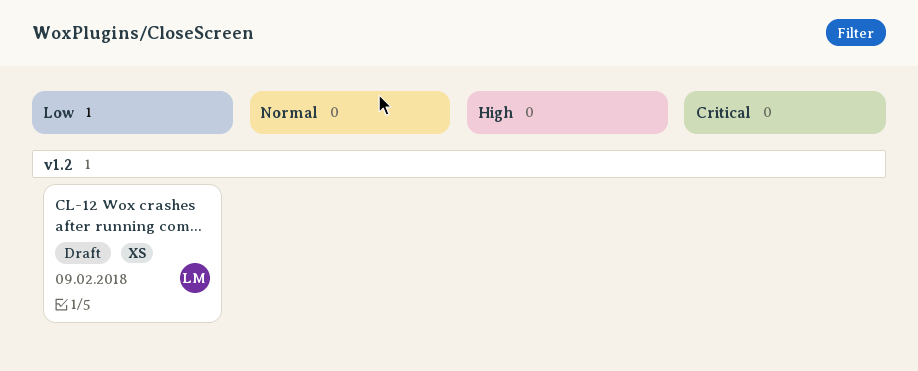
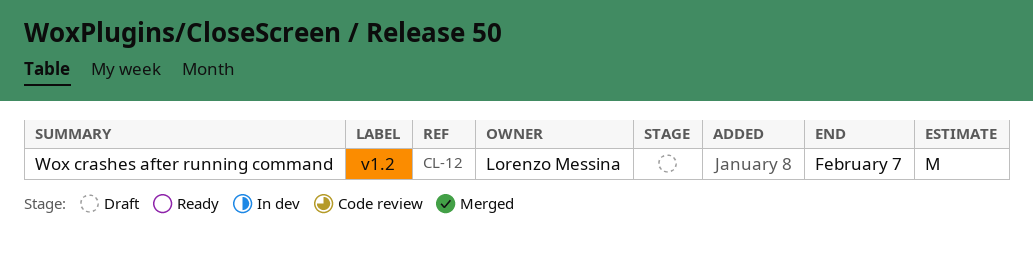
CL-12, estimate: XS -> M
CL-12, due: Feb 9 -> Feb 7

